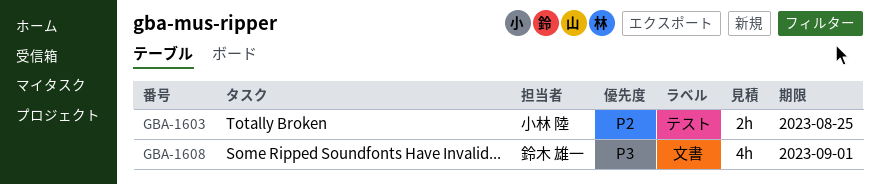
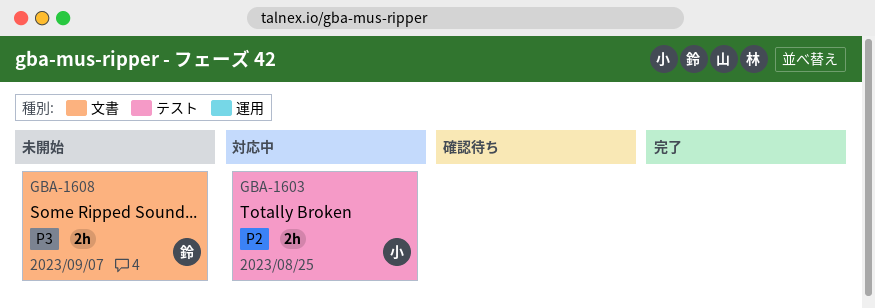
GBA-1608, estimate: 4h -> 2h
GBA-1608, due: Sep 1 -> Sep 7

